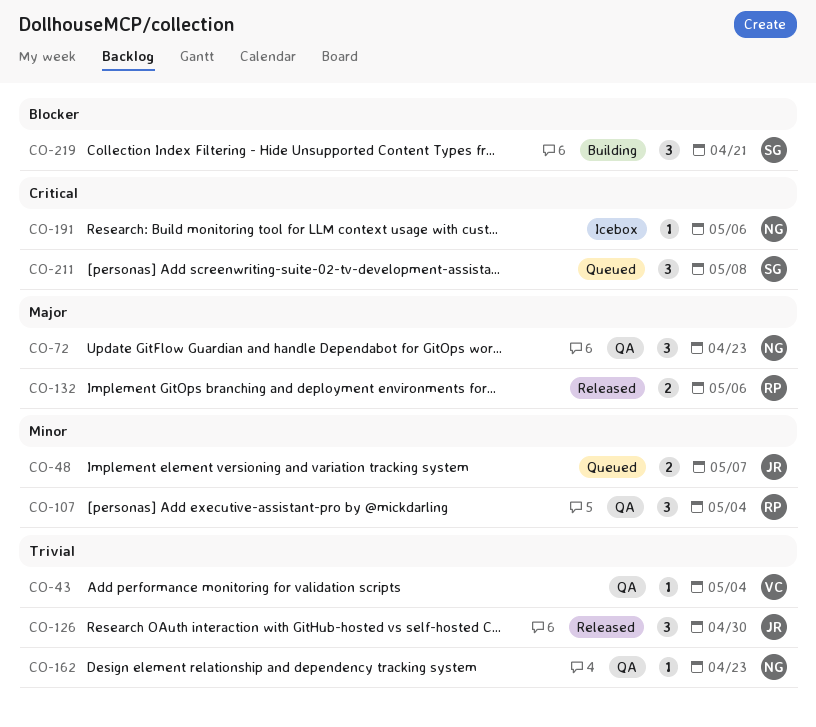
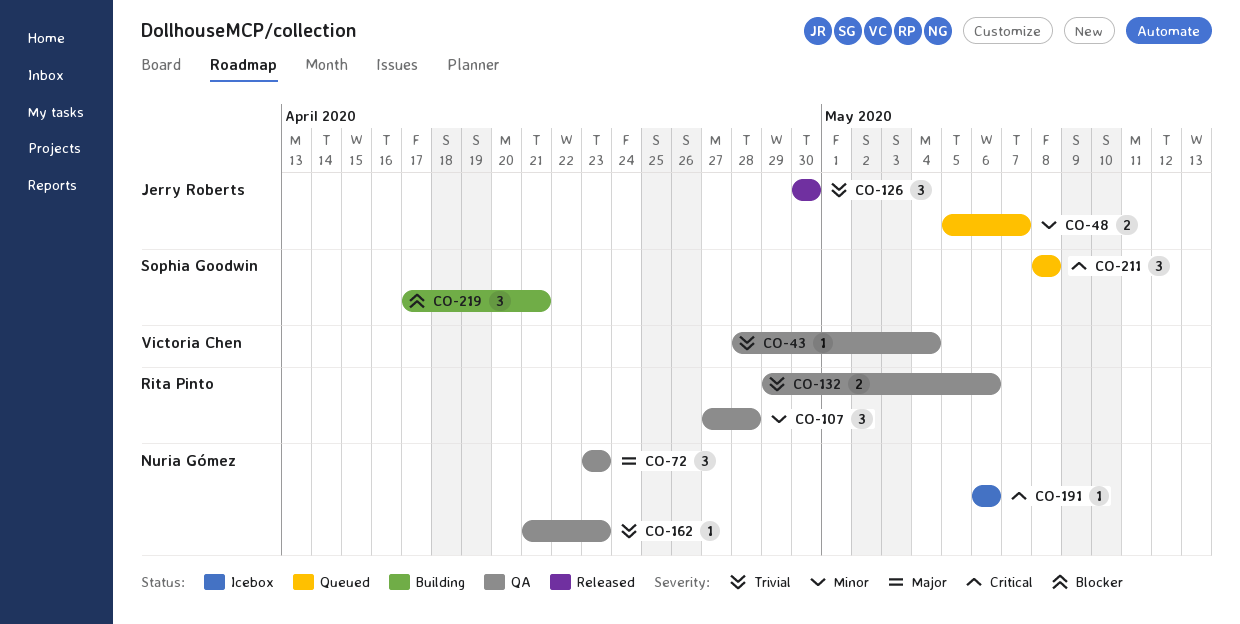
CO-107, due: May 4 -> Apr 28
CO-132, status: Released -> QA
CO-132, priority: Major -> Trivial

